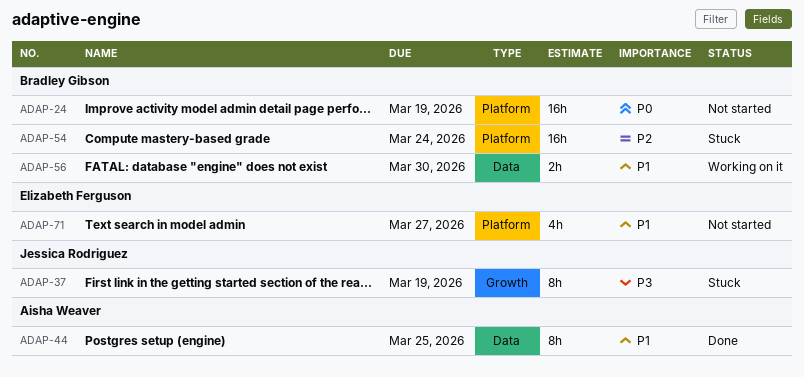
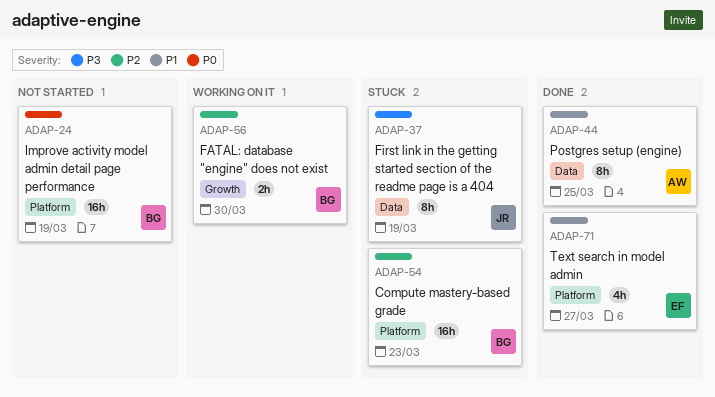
ADAP-37, label: Growth -> Data
ADAP-54, due: Mar 24 -> Mar 23
ADAP-56, priority: P1 -> P2
ADAP-56, label: Data -> Growth
ADAP-71, status: Not started -> Done

